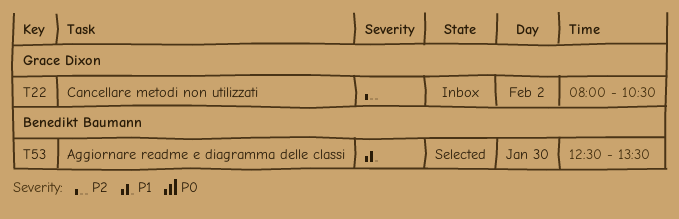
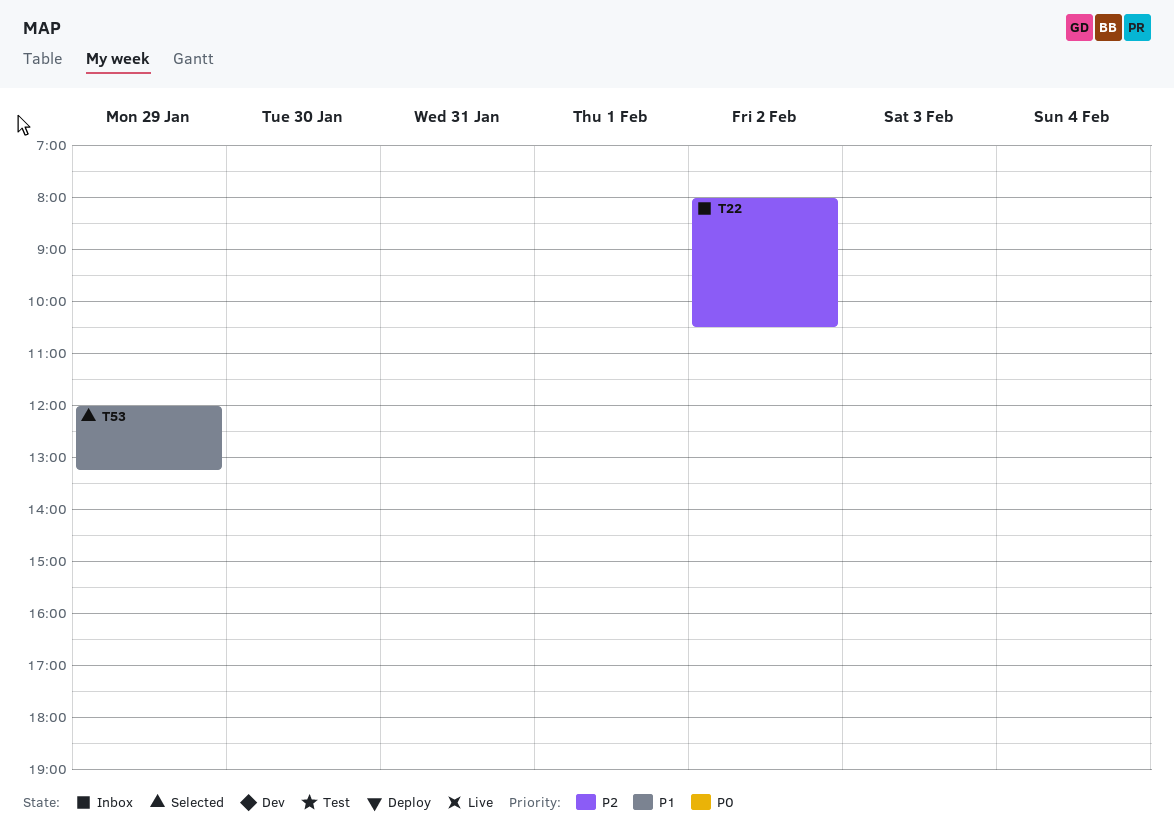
T53, day: Jan 30 -> Jan 29
T53, begins: 12:30 -> 12:00
T53, ends: 13:30 -> 13:15

